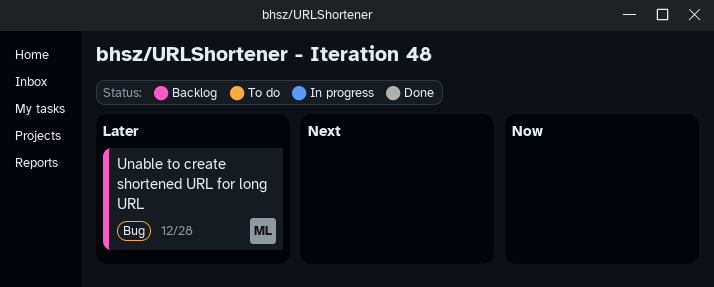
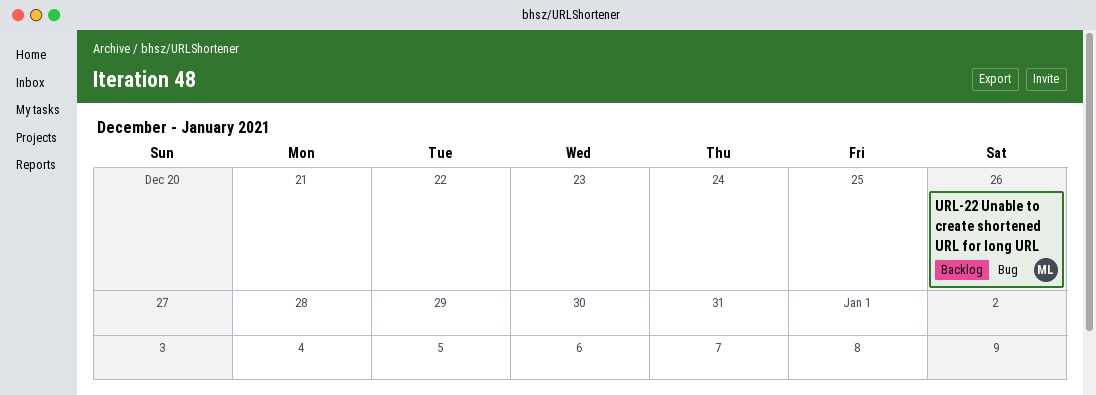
Unable to create shortened URL for long URL, due: Dec 28 -> Dec 26

